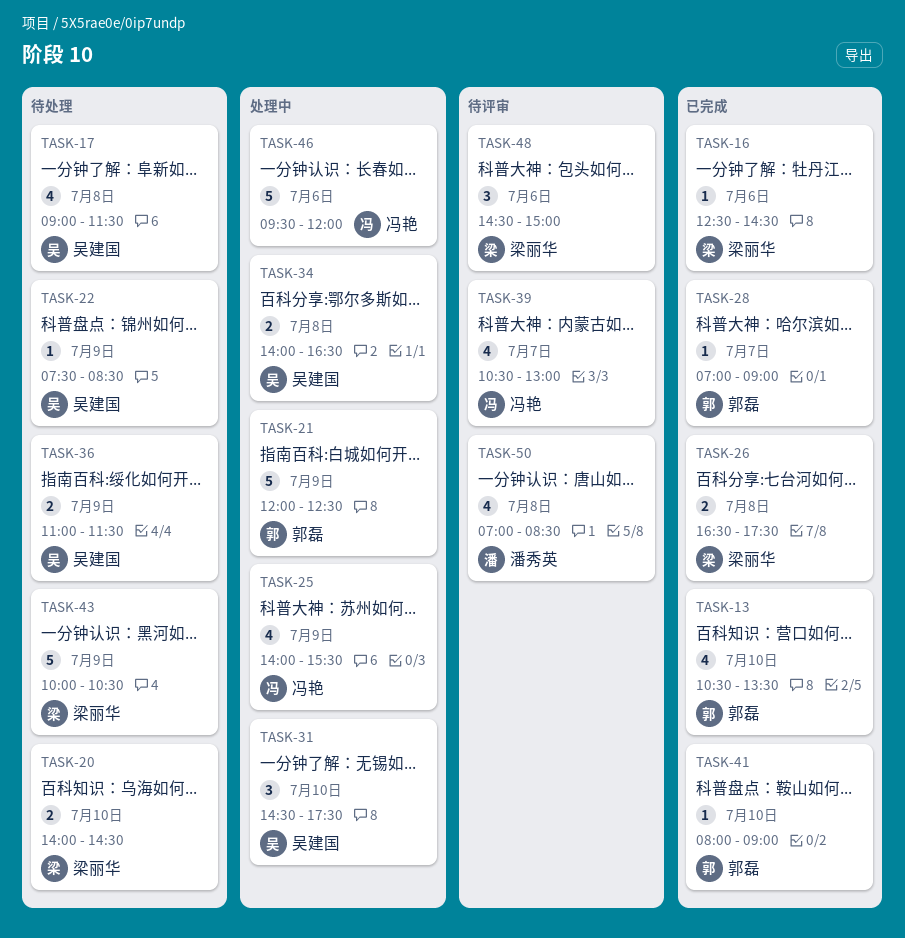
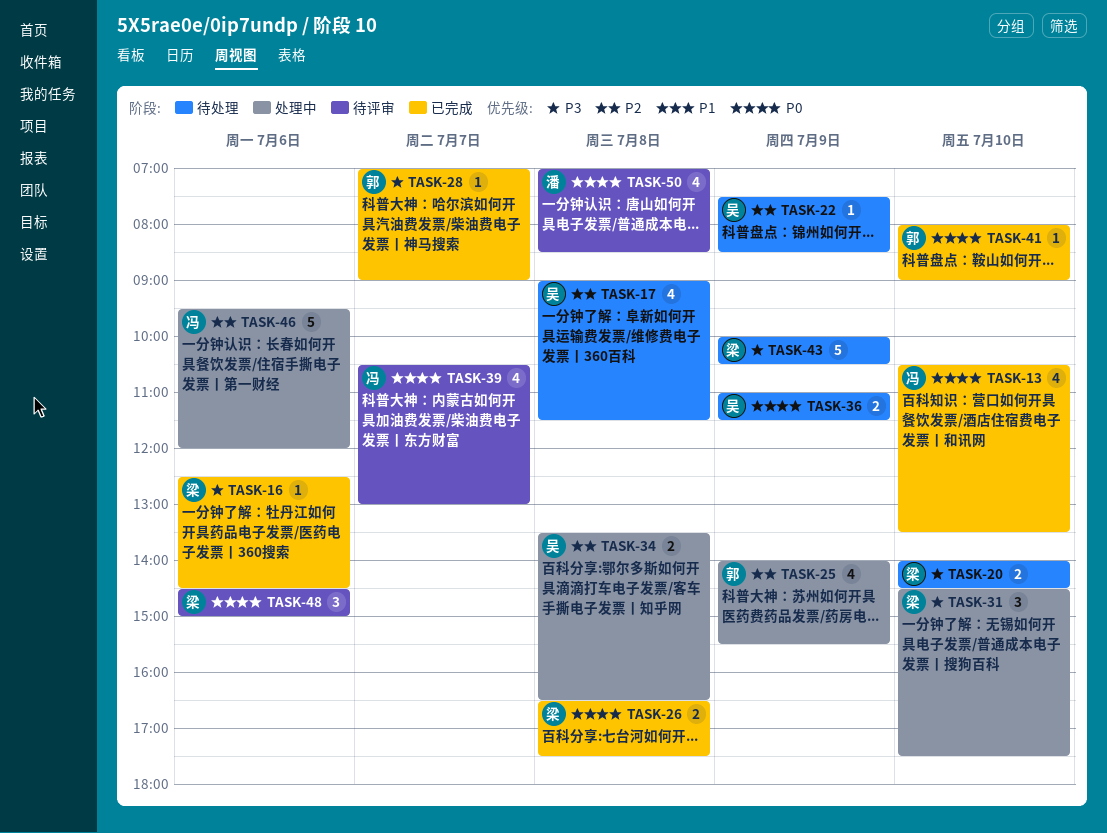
TASK-13, owner: 郭磊 -> 冯艳
TASK-21: present -> none
TASK-25, owner: 冯艳 -> 郭磊
TASK-31, owner: 吴建国 -> 梁丽华
TASK-34, begins: 14:00 -> 13:30

